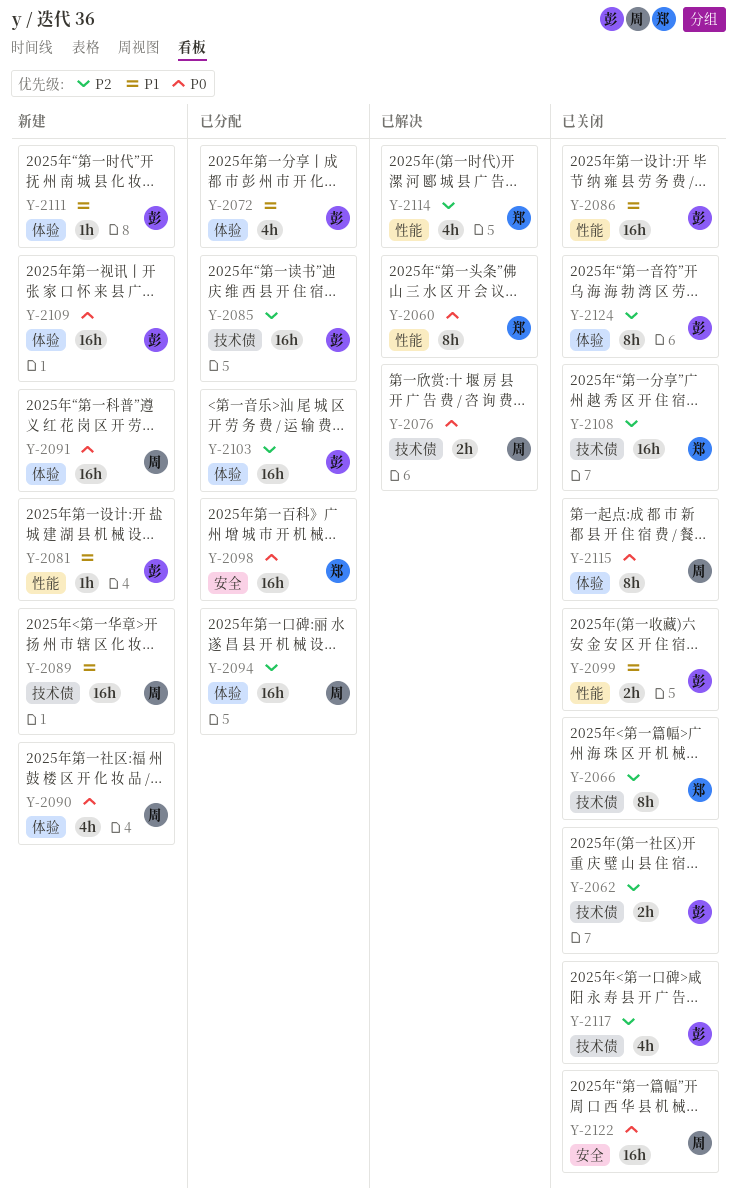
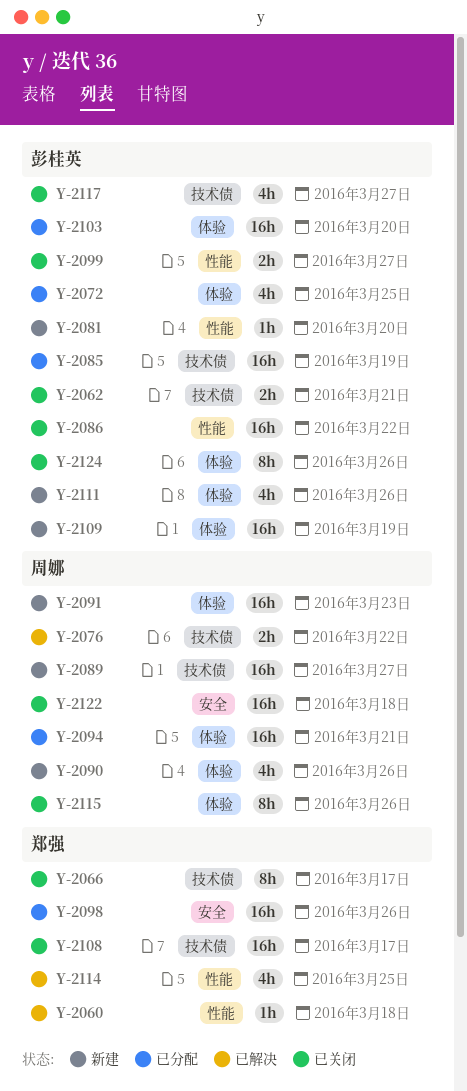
Y-2060, estimate: 8h -> 1h
Y-2111, estimate: 1h -> 4h

